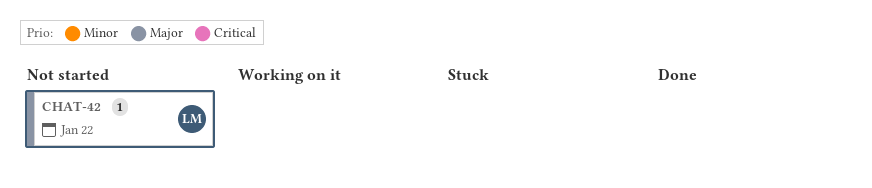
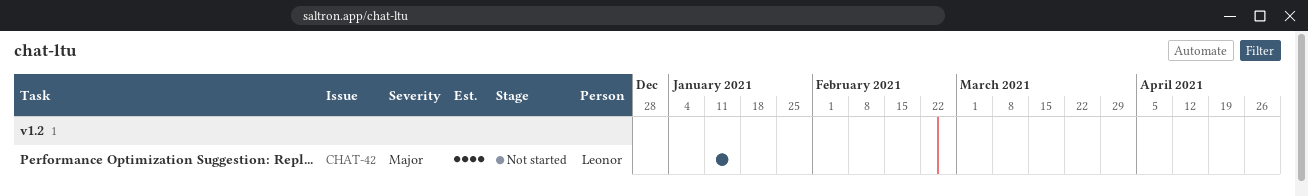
CHAT-42, estimate: 1 -> 4
CHAT-42, due: Jan 22 -> Jan 15

